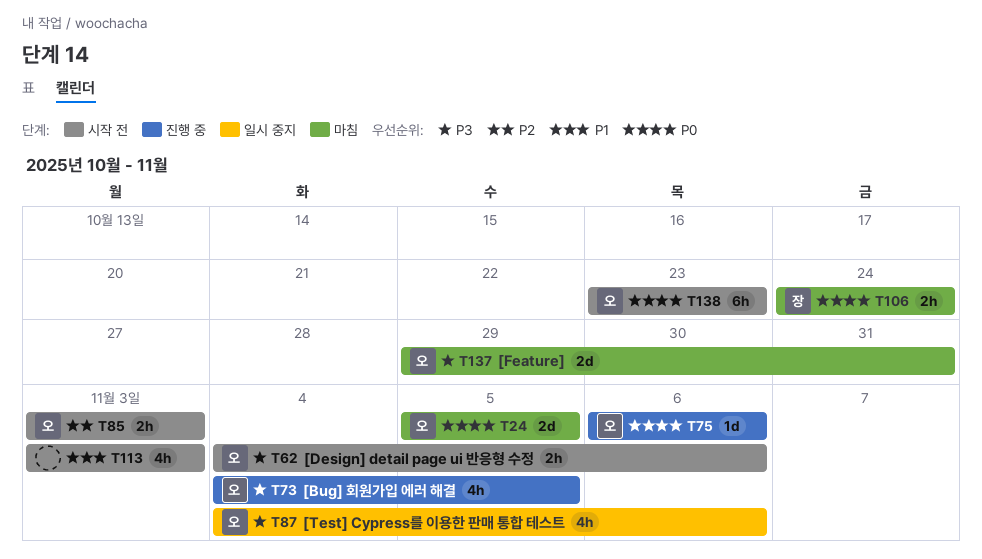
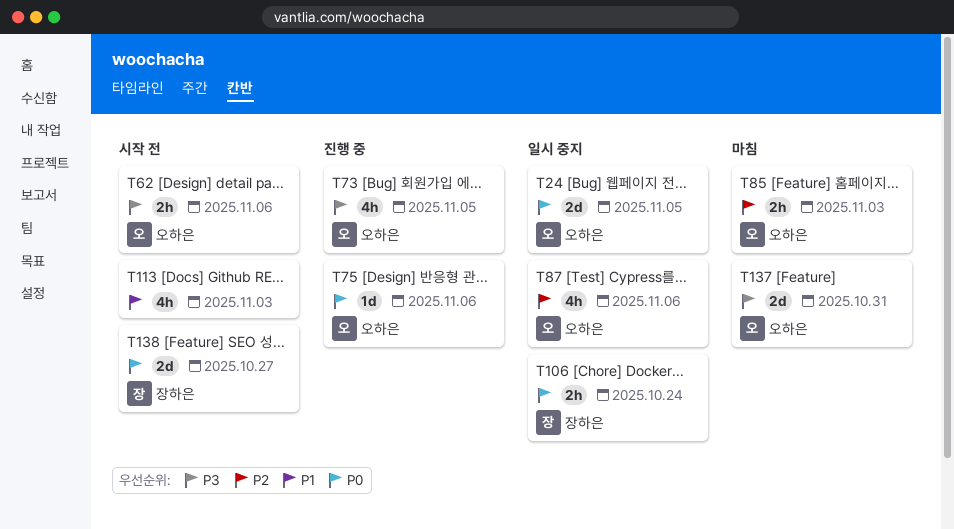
T24, status: 마침 -> 일시 중지
T85, status: 시작 전 -> 마침
T87, priority: P3 -> P2
T106, status: 마침 -> 일시 중지
T138, owner: 오하은 -> 장하은
T138, estimate: 6h -> 2d
T138, due: Oct 23 -> Oct 27

